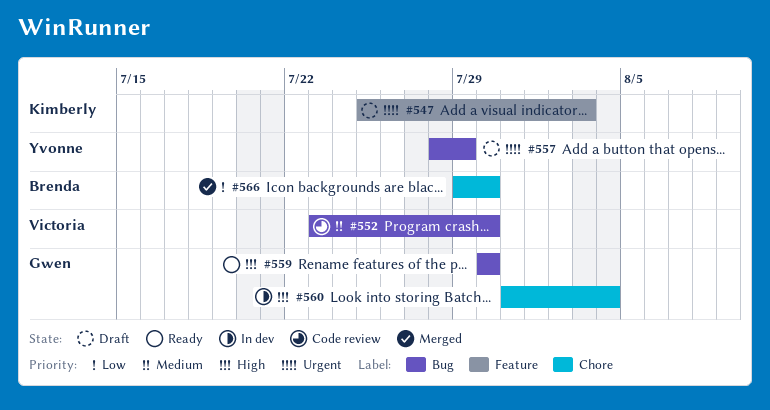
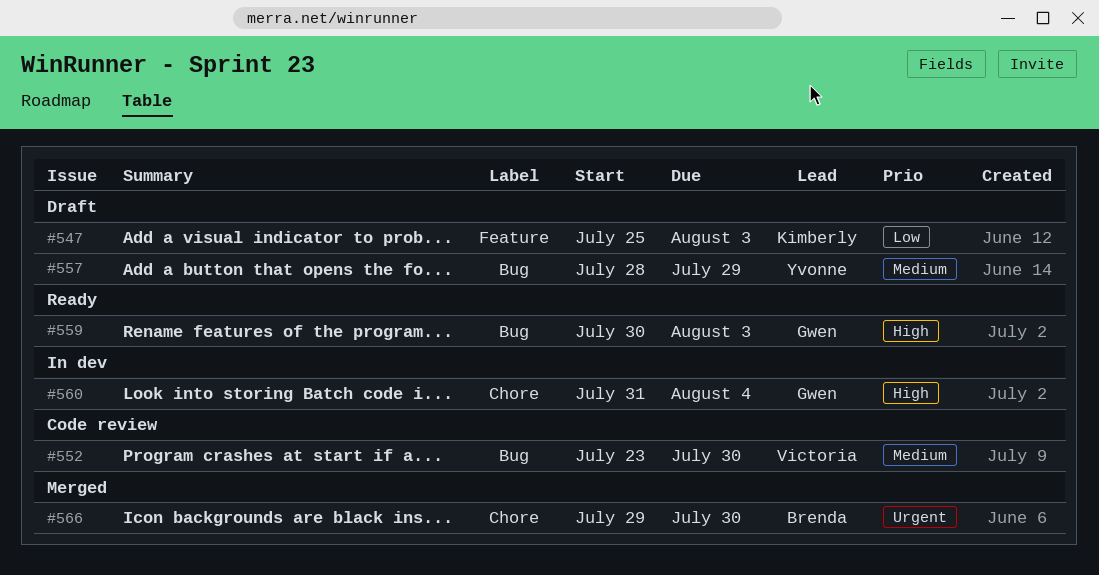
#547, priority: Urgent -> Low
#557, priority: Urgent -> Medium
#559, due: Jul 30 -> Aug 3
#566, priority: Low -> Urgent

